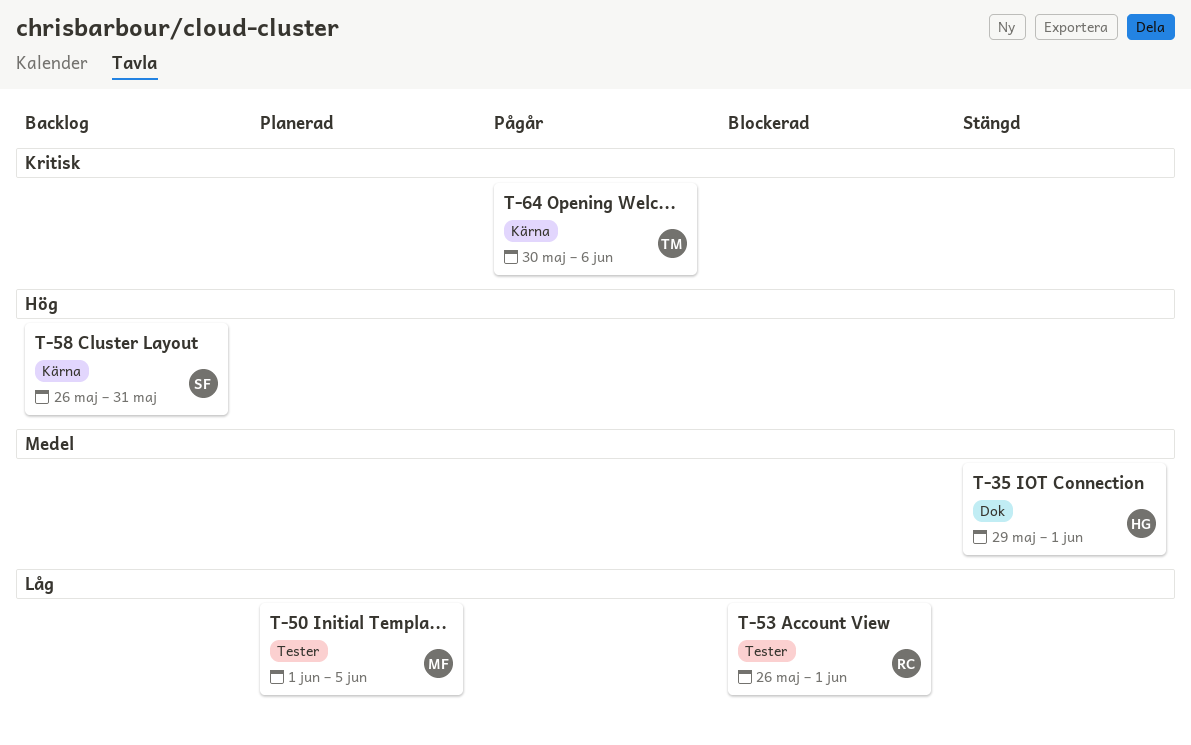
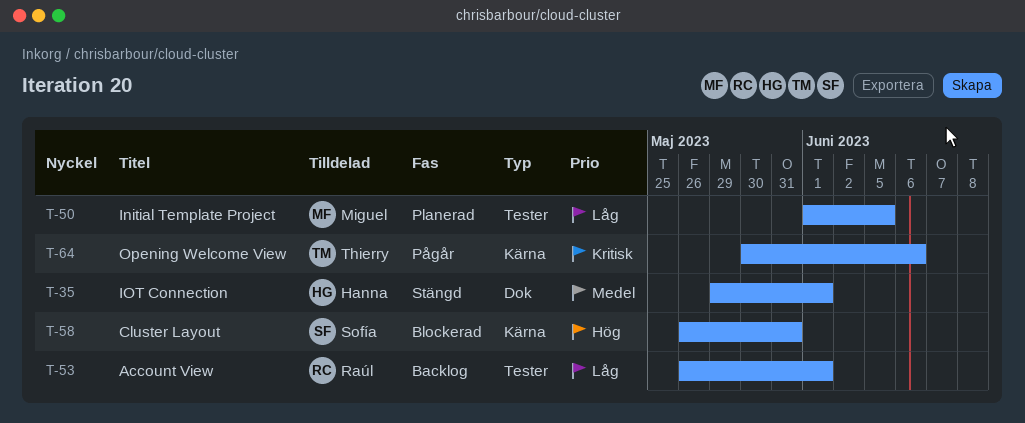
T-53, status: Blockerad -> Backlog
T-58, status: Backlog -> Blockerad

